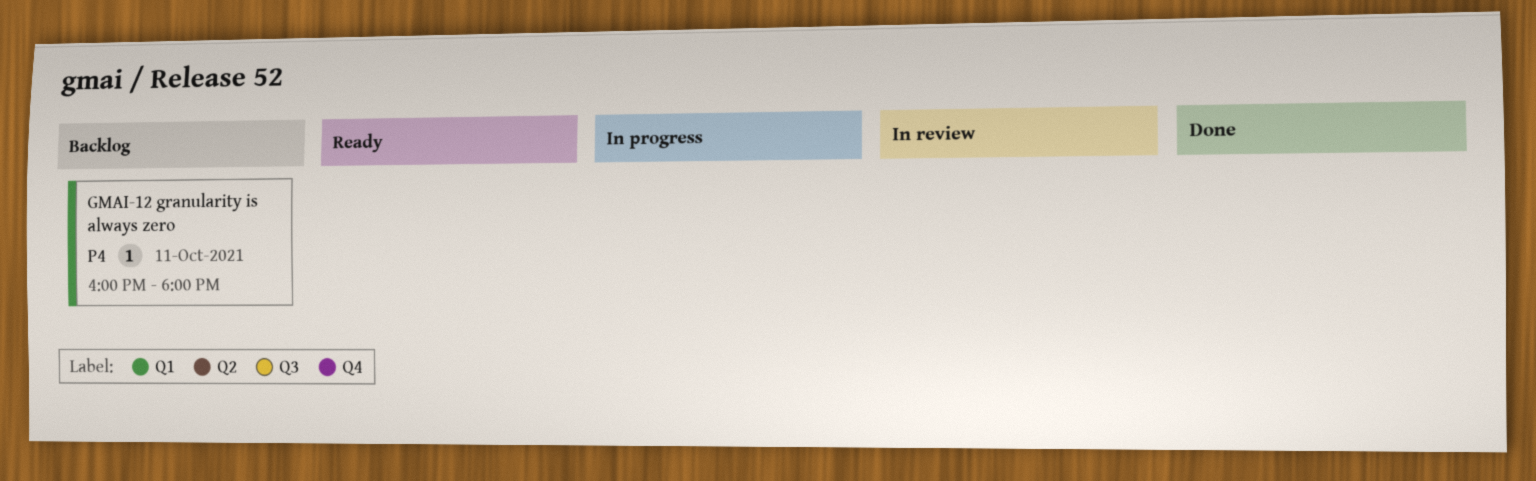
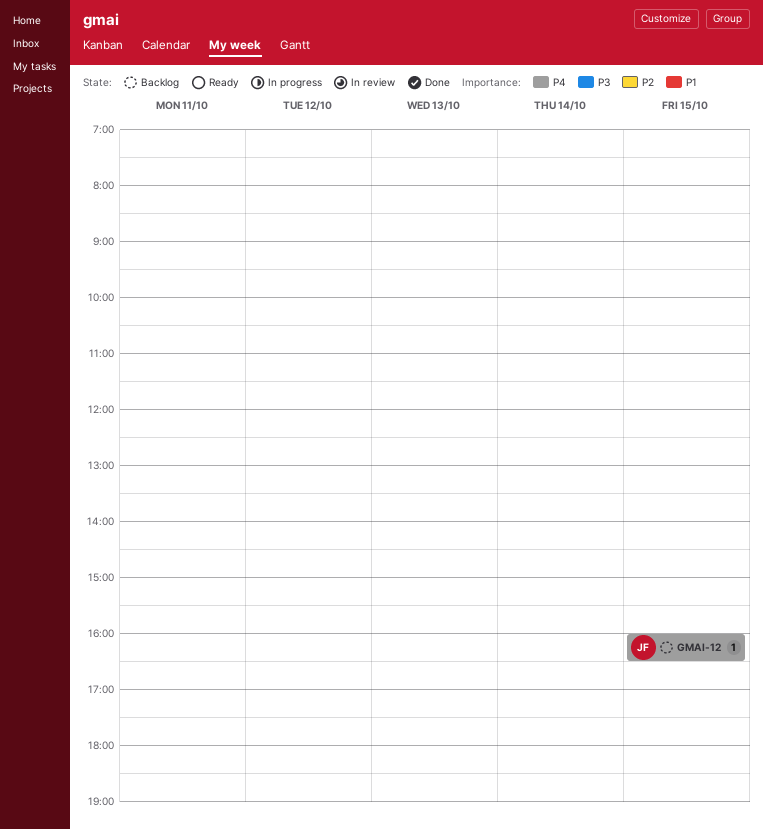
GMAI-12, day: Oct 11 -> Oct 15
GMAI-12, ends: 18:00 -> 16:30

